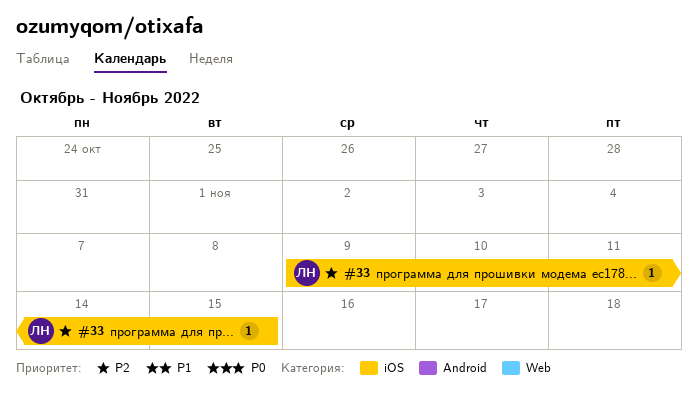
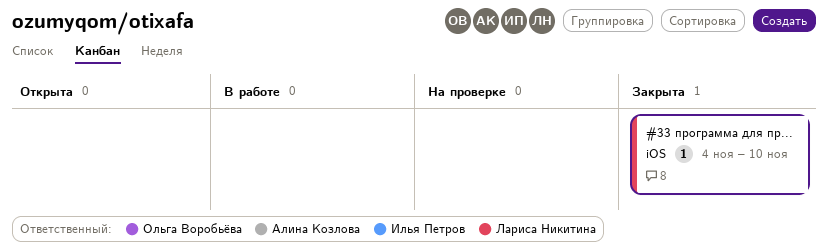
#33, start: Nov 9 -> Nov 4
#33, due: Nov 15 -> Nov 10

